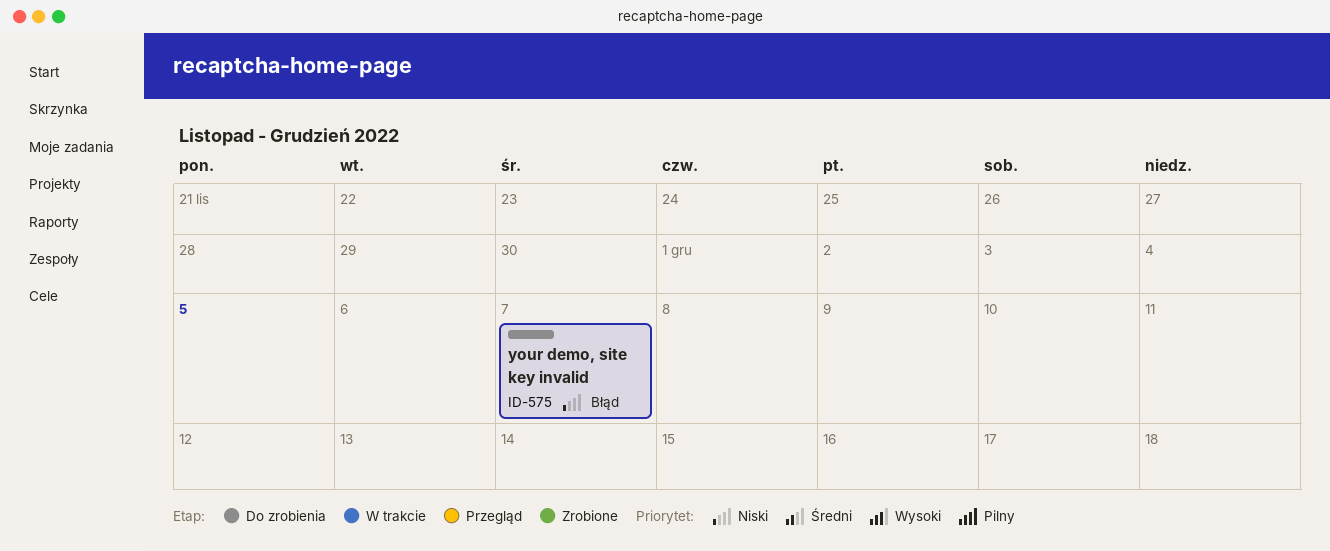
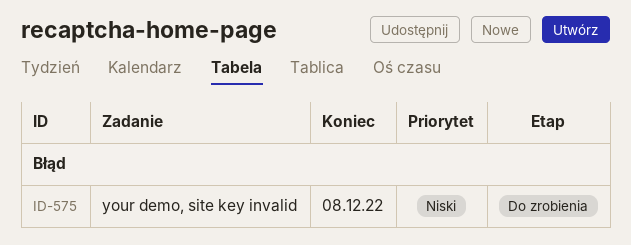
ID-575, due: Dec 7 -> Dec 8

